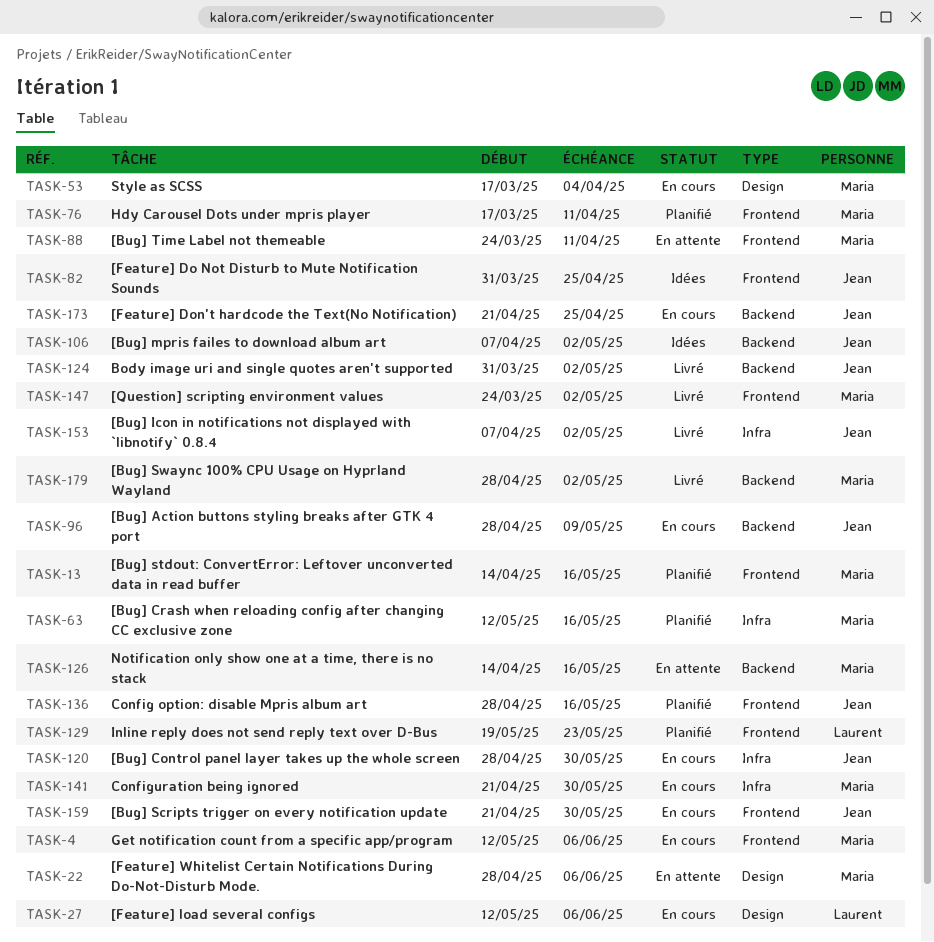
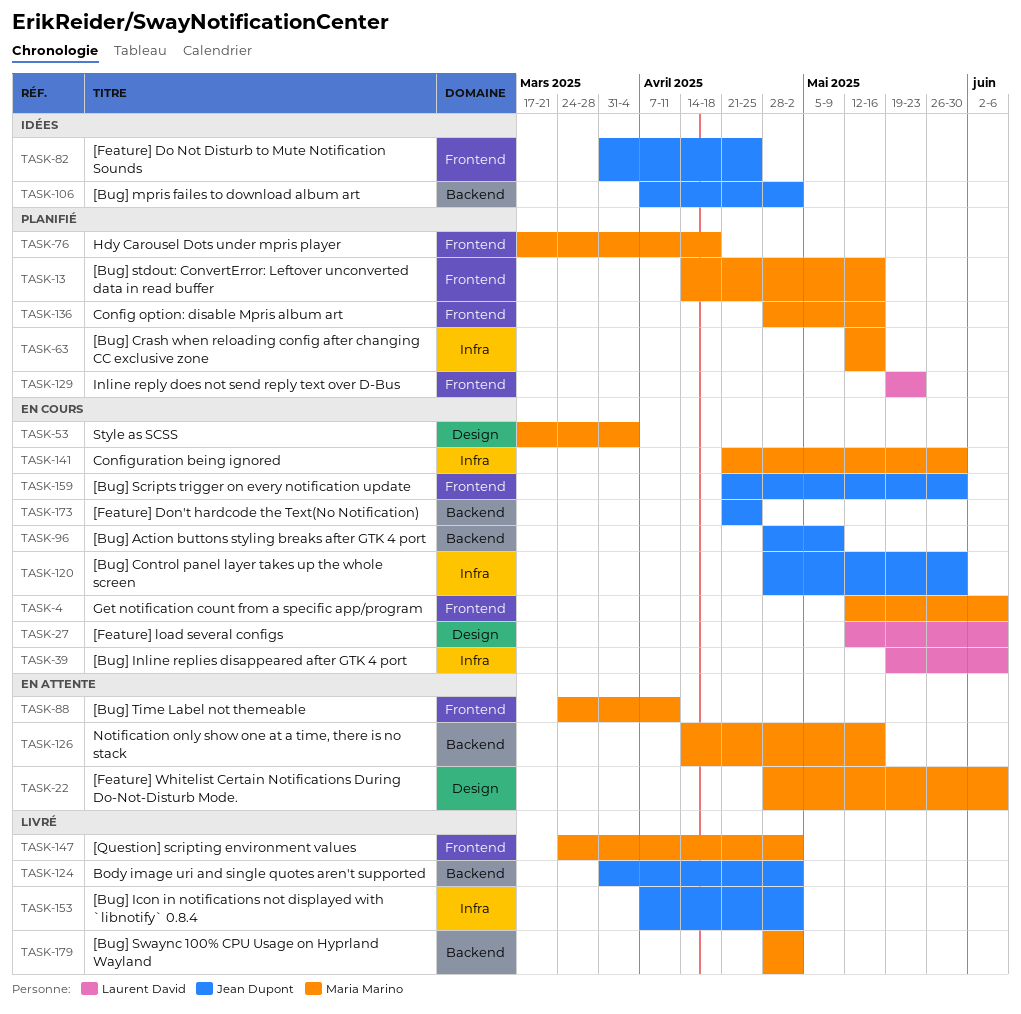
TASK-39: none -> present
TASK-76, due: Apr 11 -> Apr 18
TASK-136, owner: Jean Dupont -> Maria Marino

